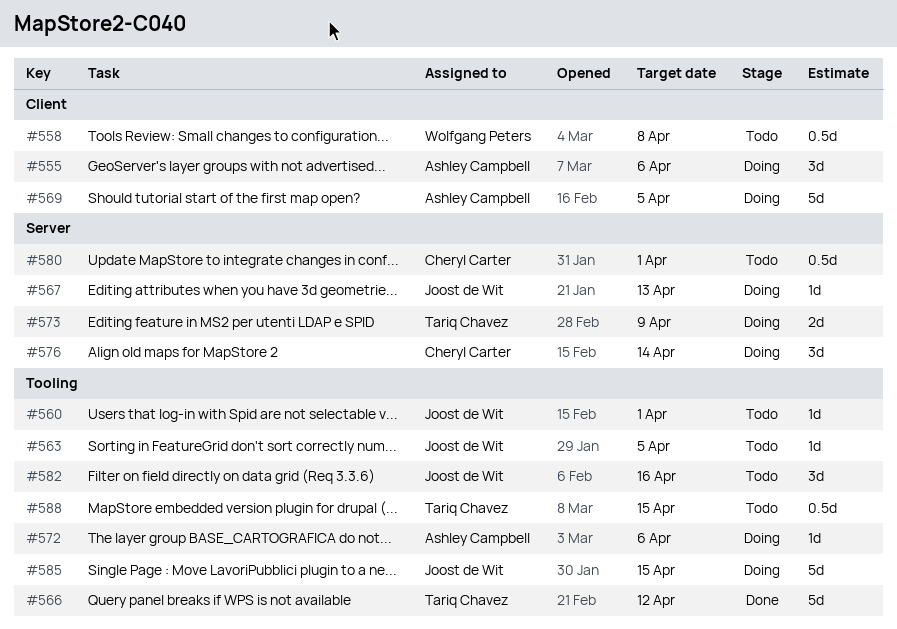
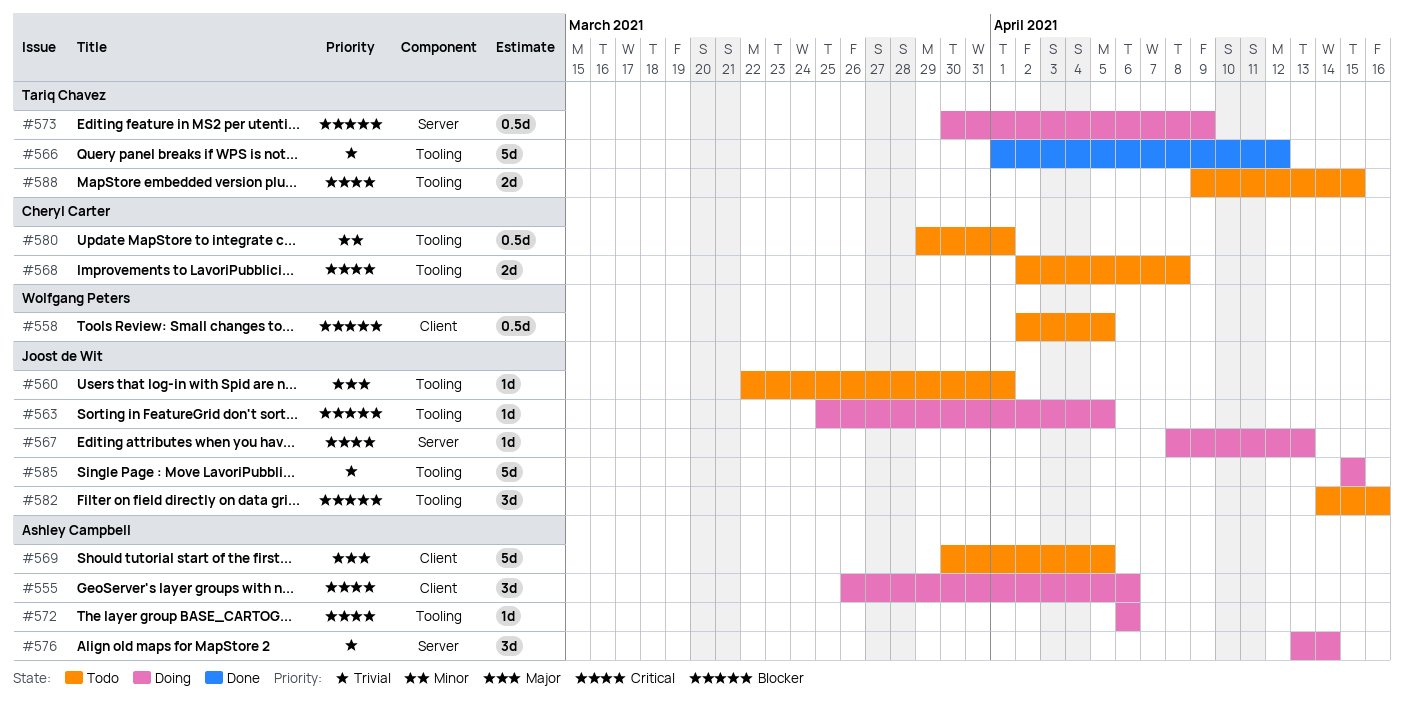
#558, due: Apr 8 -> Apr 5
#563, status: Todo -> Doing
#568: none -> present
#569, status: Doing -> Todo
#573, estimate: 2d -> 0.5d
#576, owner: Cheryl Carter -> Ashley Campbell
#580, label: Server -> Tooling
#588, estimate: 0.5d -> 2d

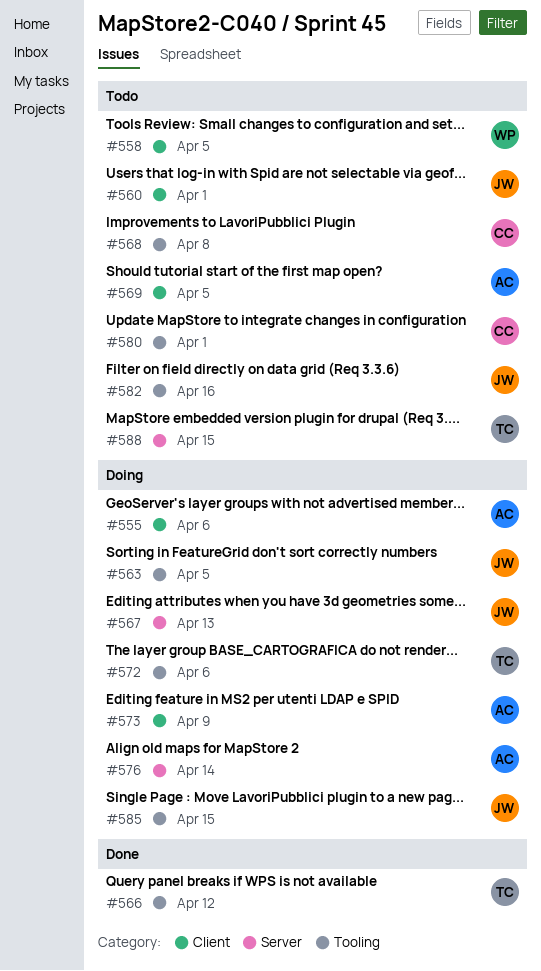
#560, label: Tooling -> Client
#572, owner: Ashley Campbell -> Tariq Chavez
#573, owner: Tariq Chavez -> Ashley Campbell
#573, label: Server -> Client
#588, label: Tooling -> Server

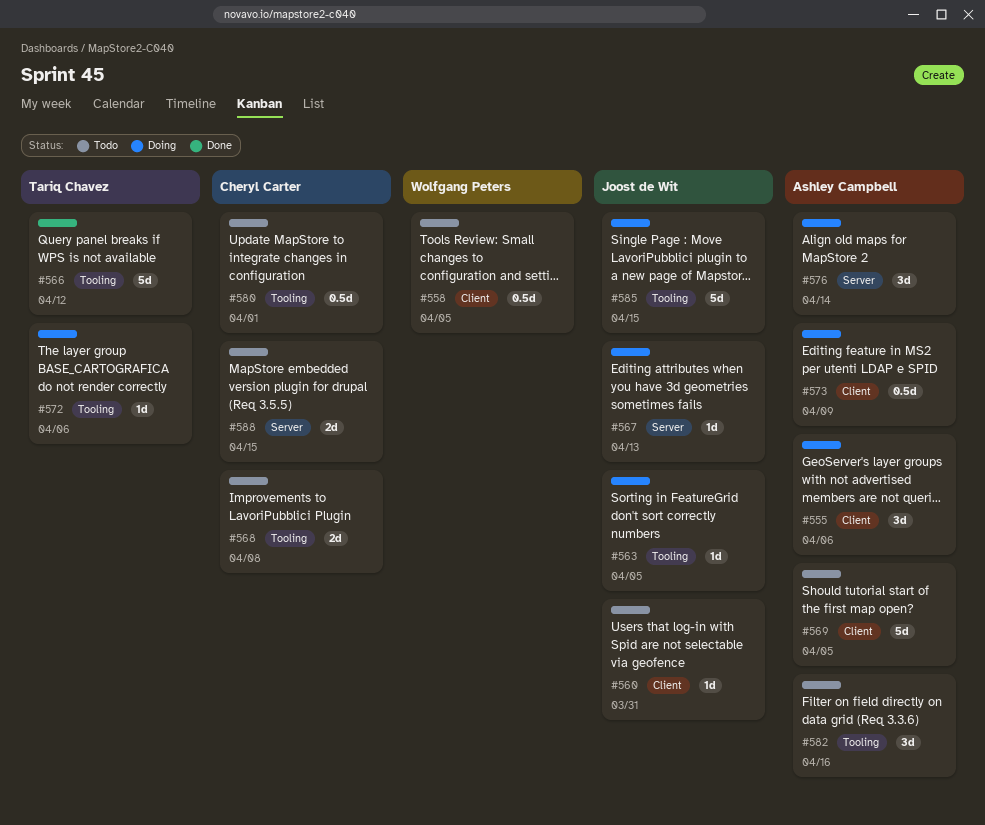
#560, due: Apr 1 -> Mar 31
#582, owner: Joost de Wit -> Ashley Campbell
#588, owner: Tariq Chavez -> Cheryl Carter

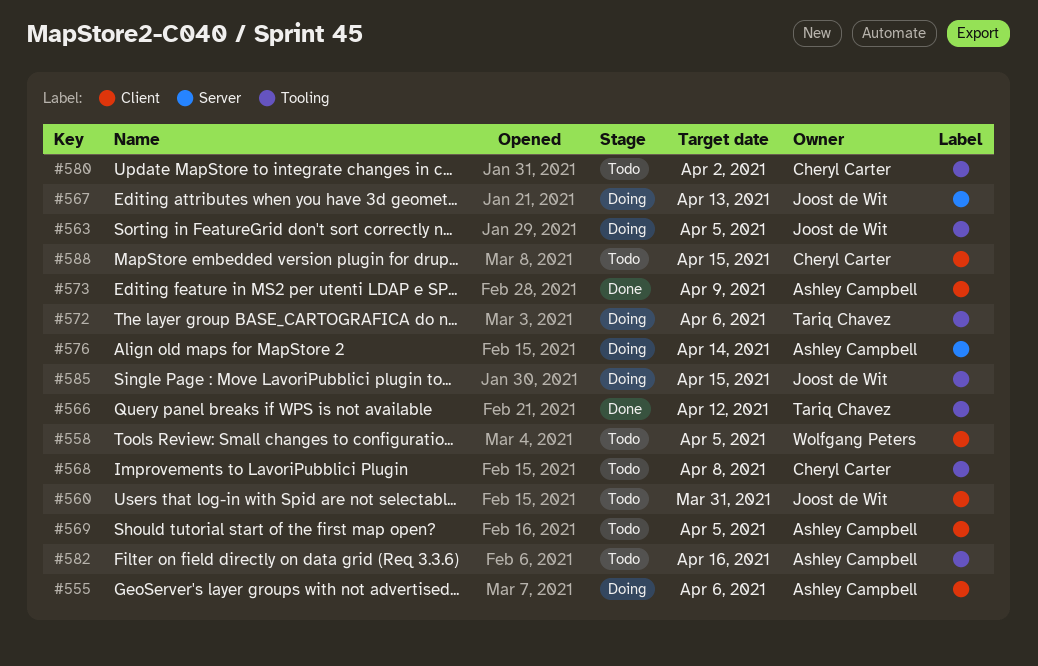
#573, status: Doing -> Done
#580, due: Apr 1 -> Apr 2
#588, label: Server -> Client

